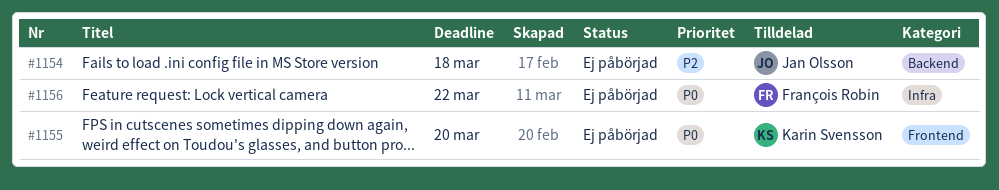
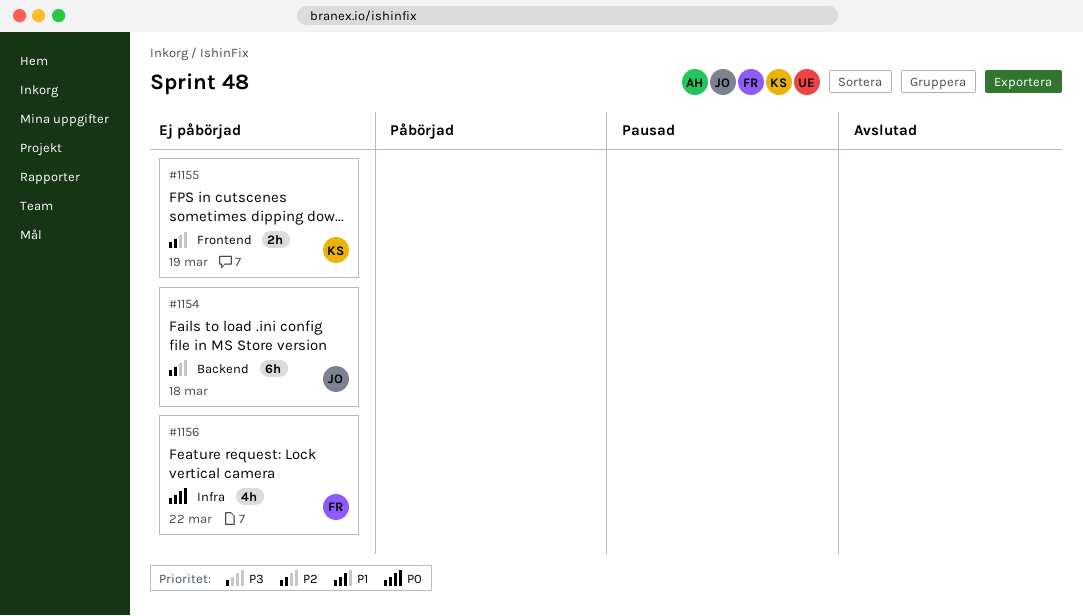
#1155, priority: P0 -> P2
#1155, due: Mar 20 -> Mar 19

